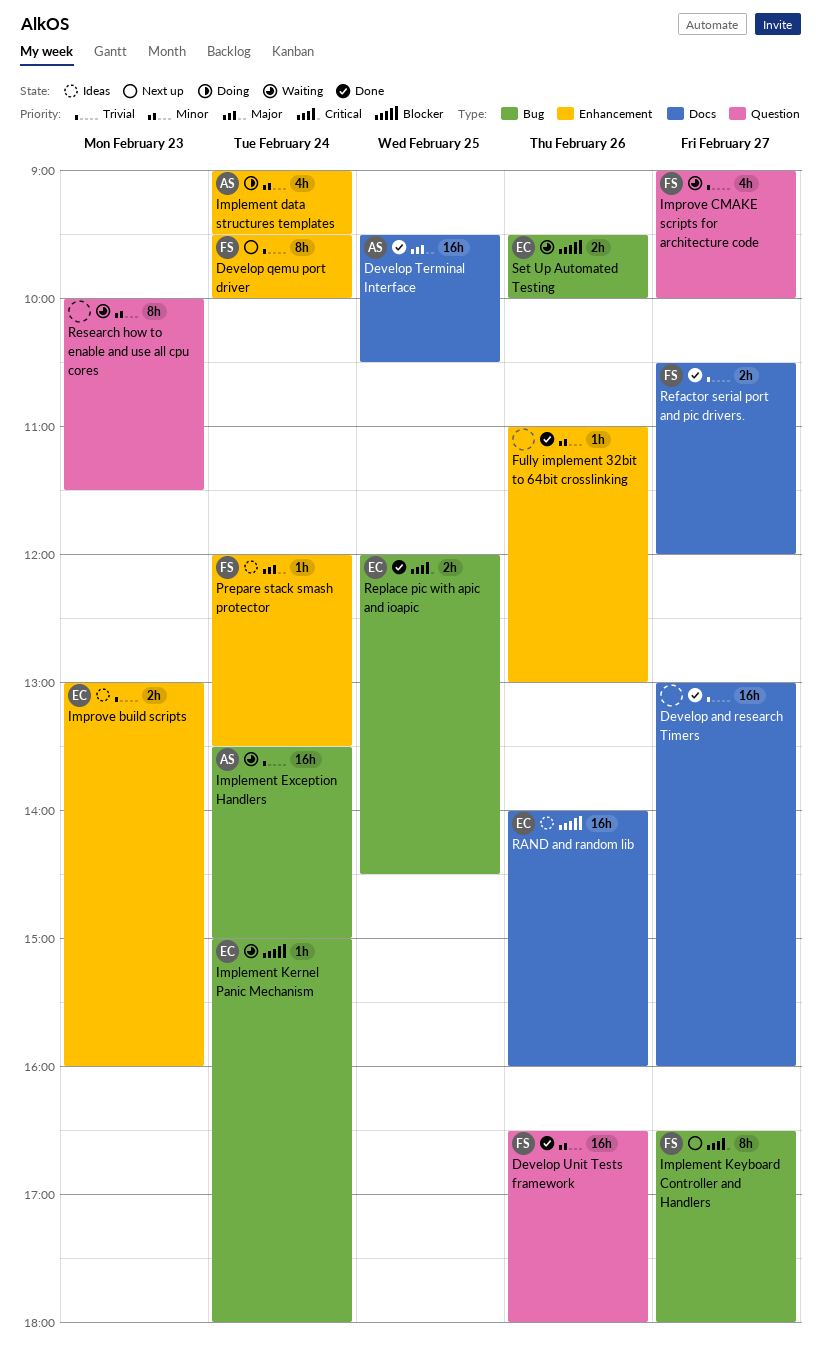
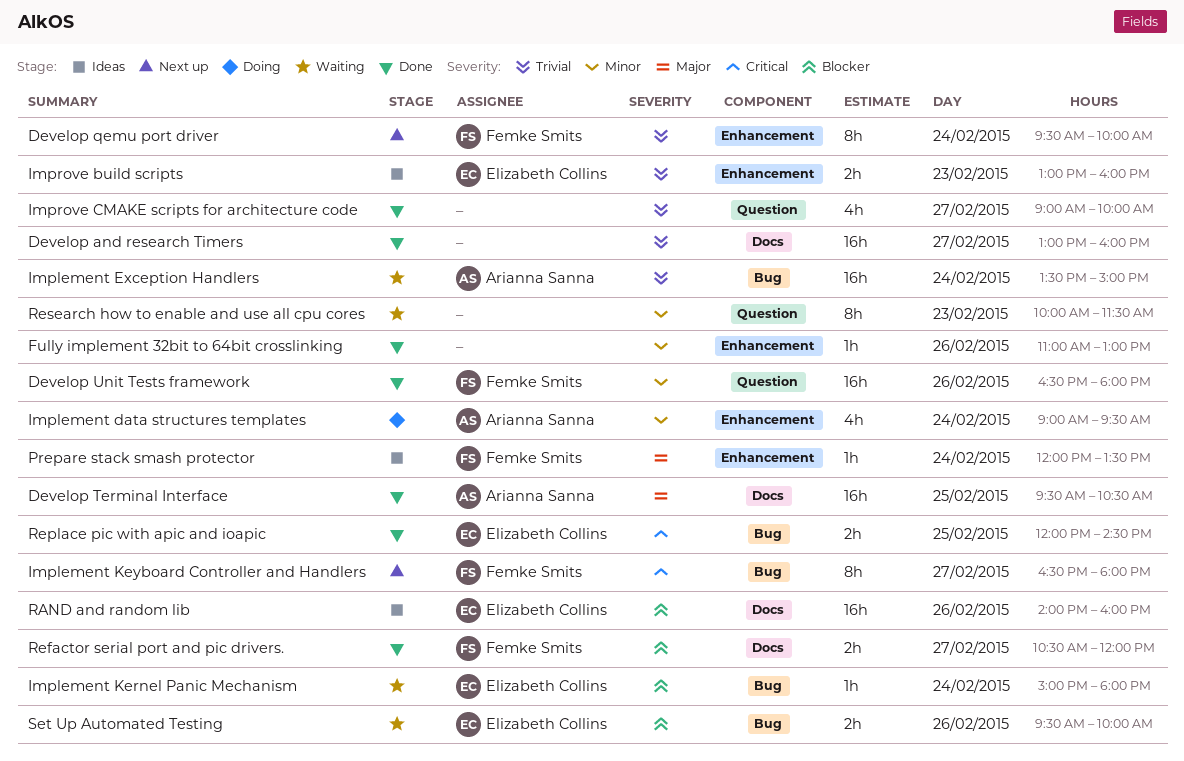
Improve CMAKE scripts for architecture code, status: Waiting -> Done
Improve CMAKE scripts for architecture code, owner: Femke Smits -> none
Refactor serial port and pic drivers., priority: Trivial -> Blocker

